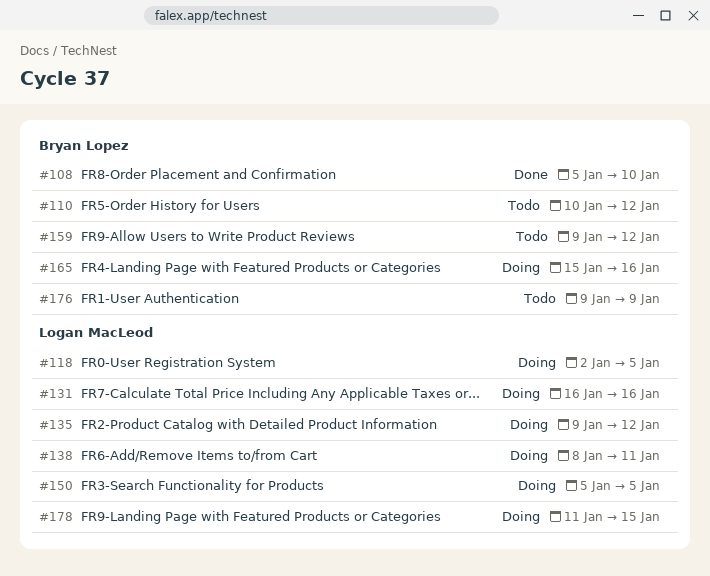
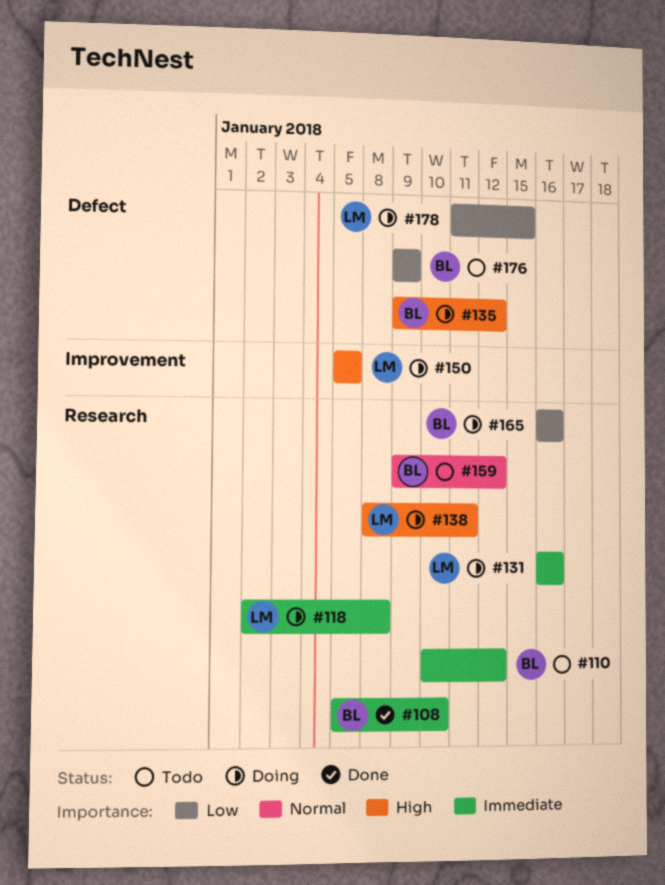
#118, due: Jan 5 -> Jan 8
#135, owner: Logan MacLeod -> Bryan Lopez
#165, start: Jan 15 -> Jan 16

